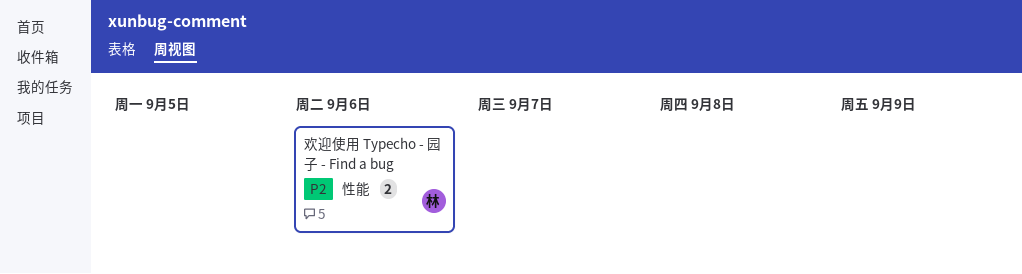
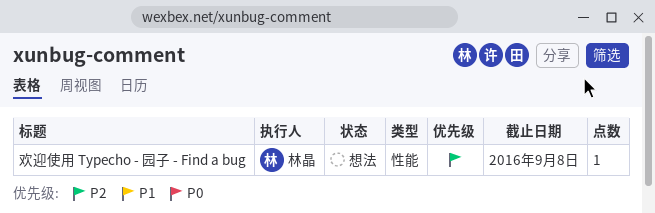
欢迎使用 Typecho - 园子 - Find a bug, estimate: 2 -> 1
欢迎使用 Typecho - 园子 - Find a bug, due: Sep 6 -> Sep 8

